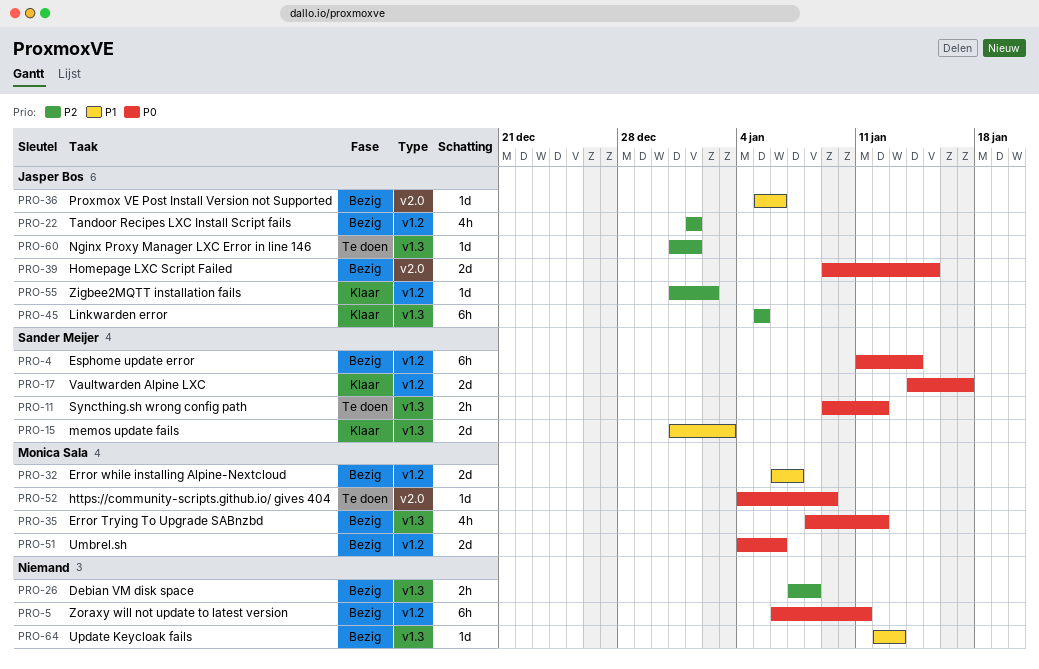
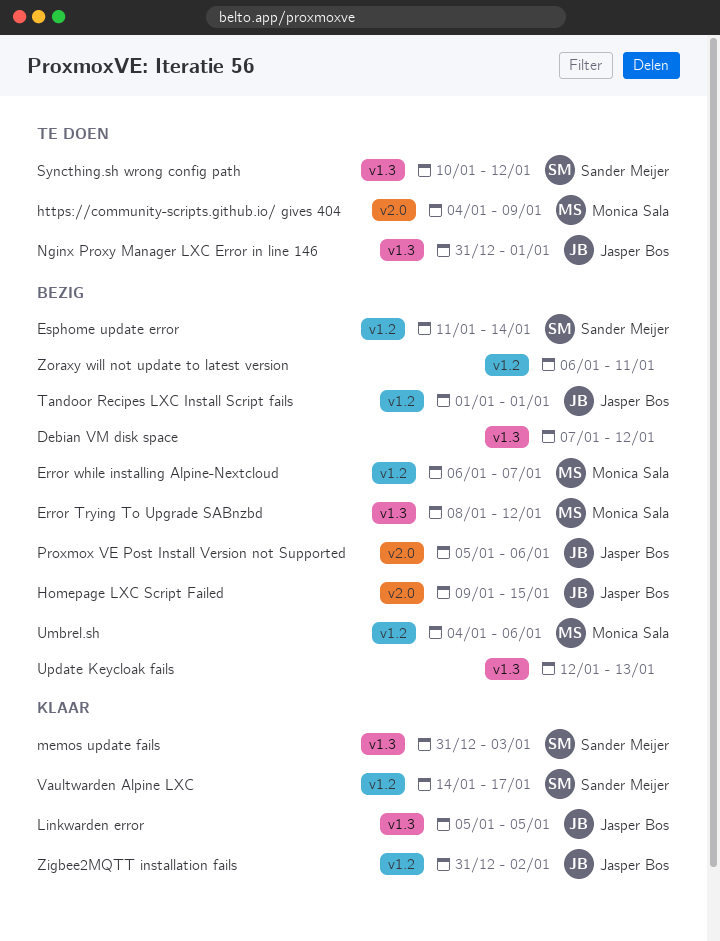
Debian VM disk space, due: Jan 8 -> Jan 12
Syncthing.sh wrong config path, start: Jan 9 -> Jan 10

